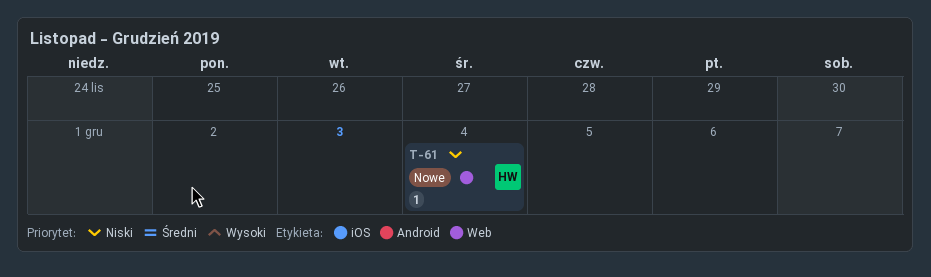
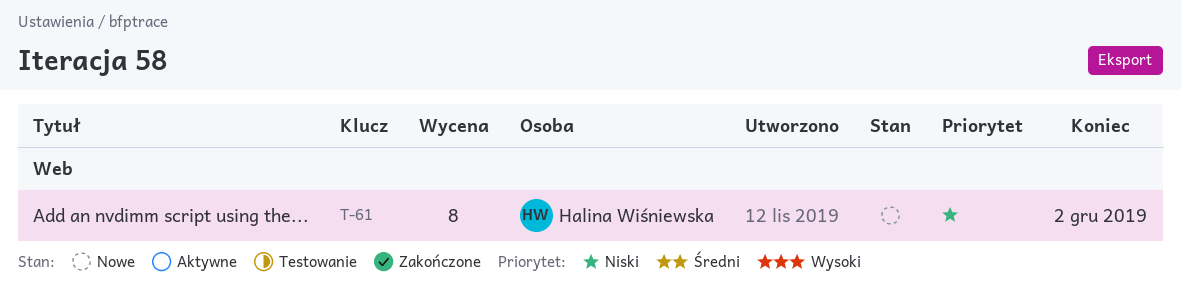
T-61, estimate: 1 -> 8
T-61, due: Dec 4 -> Dec 2

